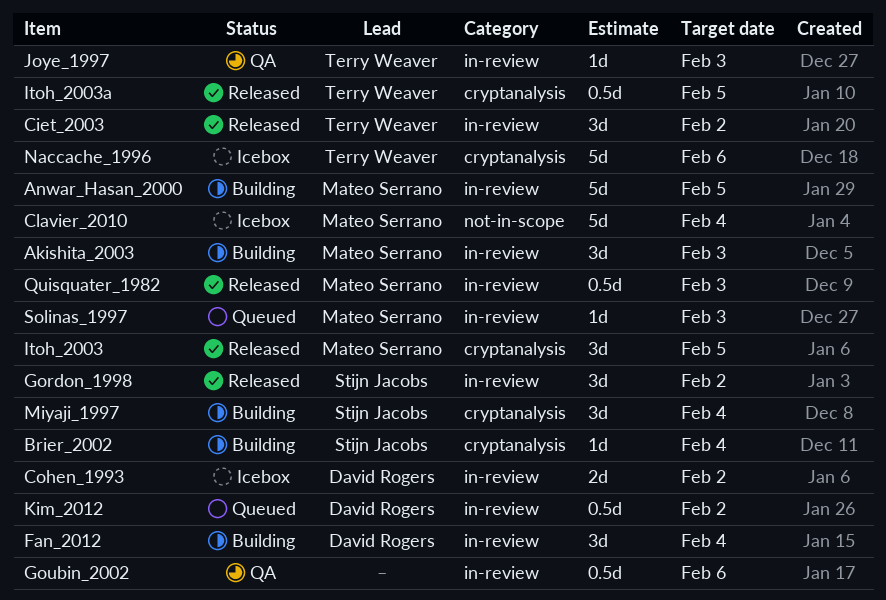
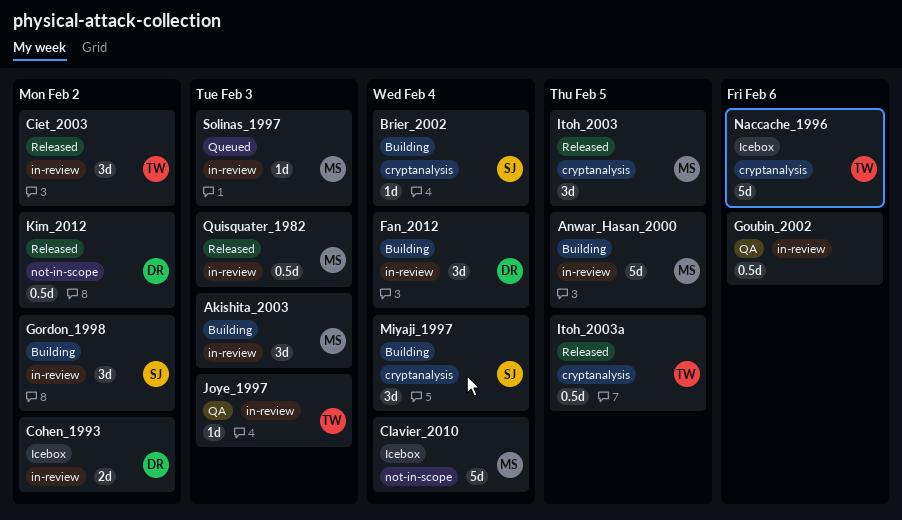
Gordon_1998, status: Released -> Building
Kim_2012, status: Queued -> Released
Kim_2012, label: in-review -> not-in-scope

